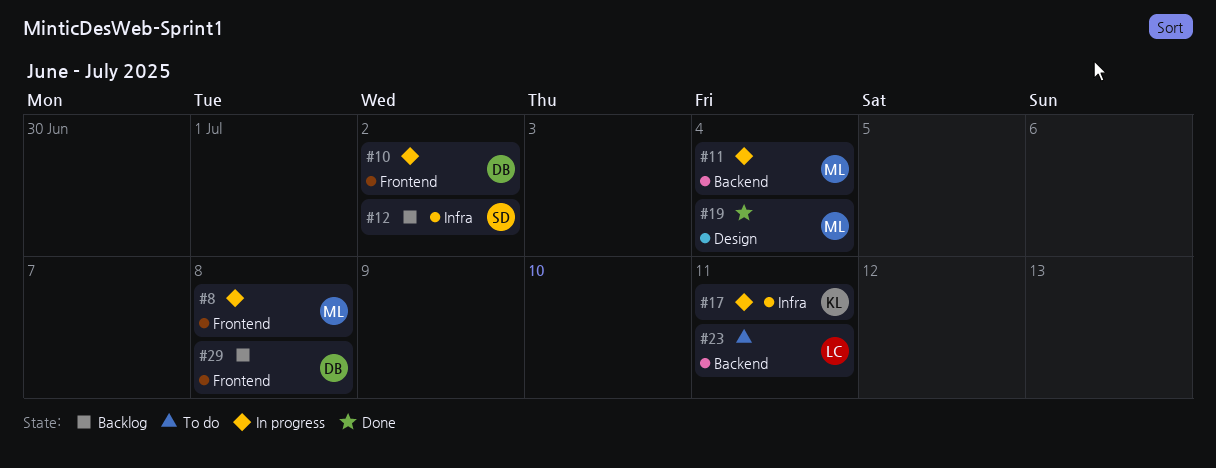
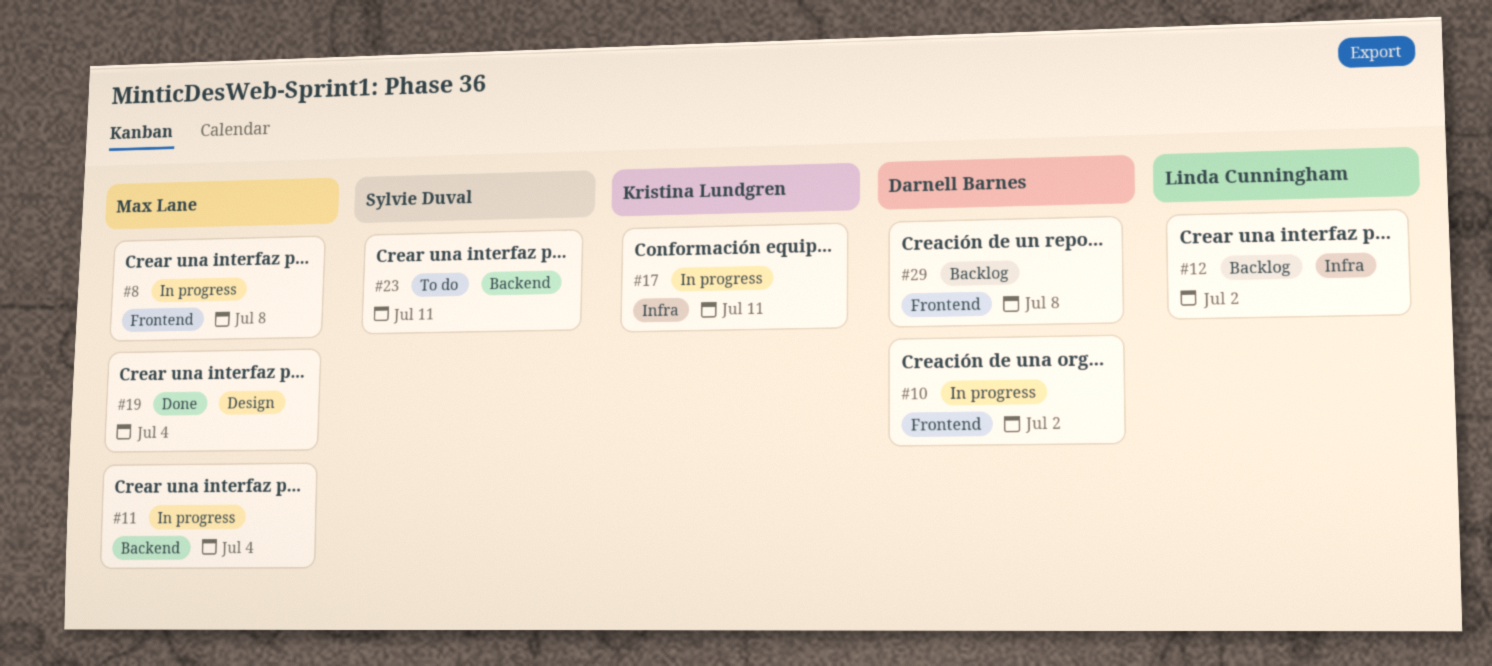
#12, owner: Sylvie Duval -> Linda Cunningham
#23, owner: Linda Cunningham -> Sylvie Duval

